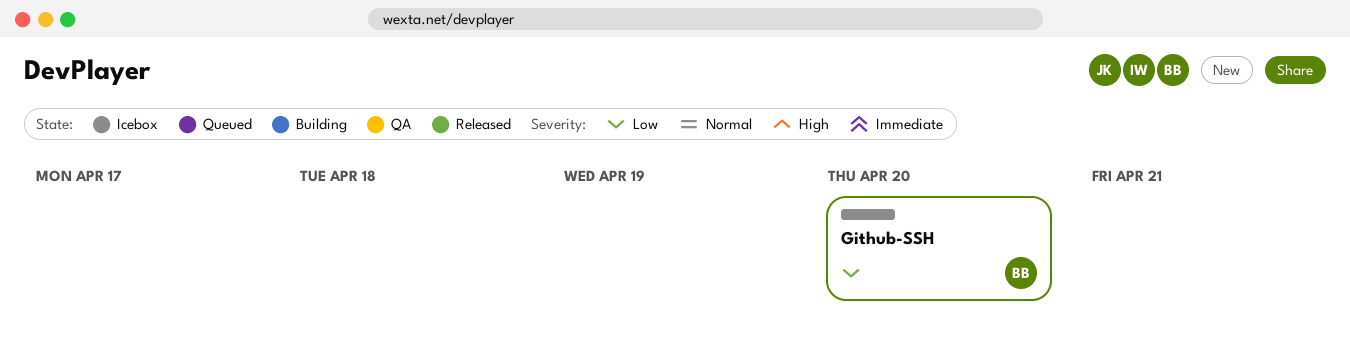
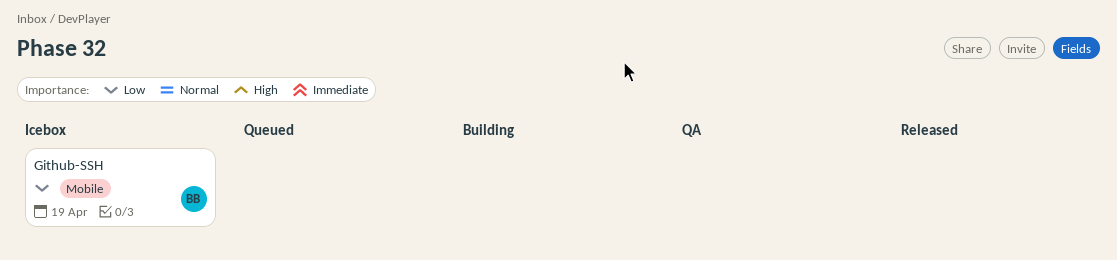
Github-SSH, due: Apr 20 -> Apr 19

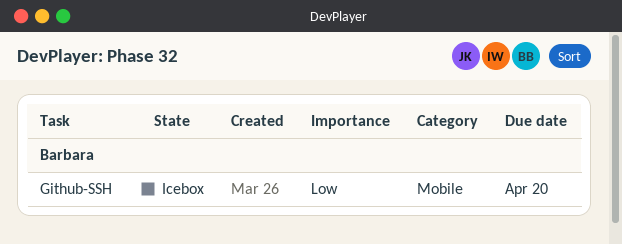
Github-SSH, due: Apr 19 -> Apr 20

